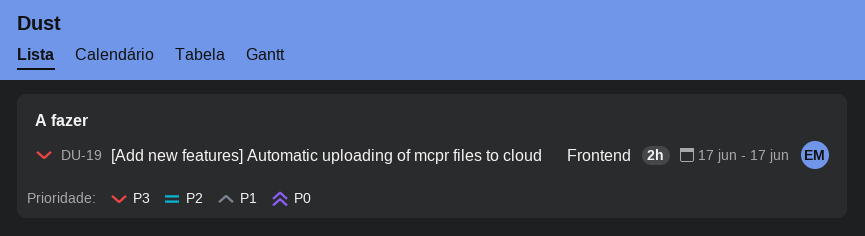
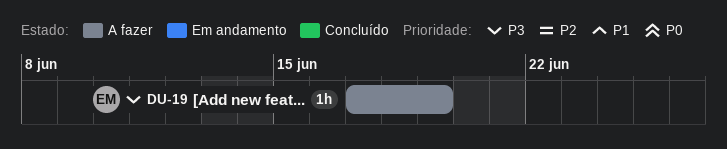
DU-19, estimate: 2h -> 1h
DU-19, due: Jun 17 -> Jun 19

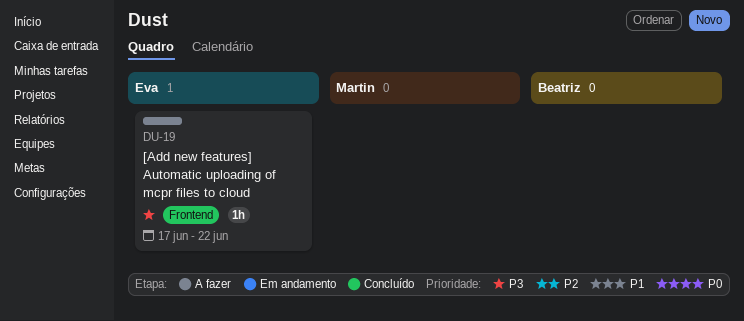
DU-19, due: Jun 19 -> Jun 22

